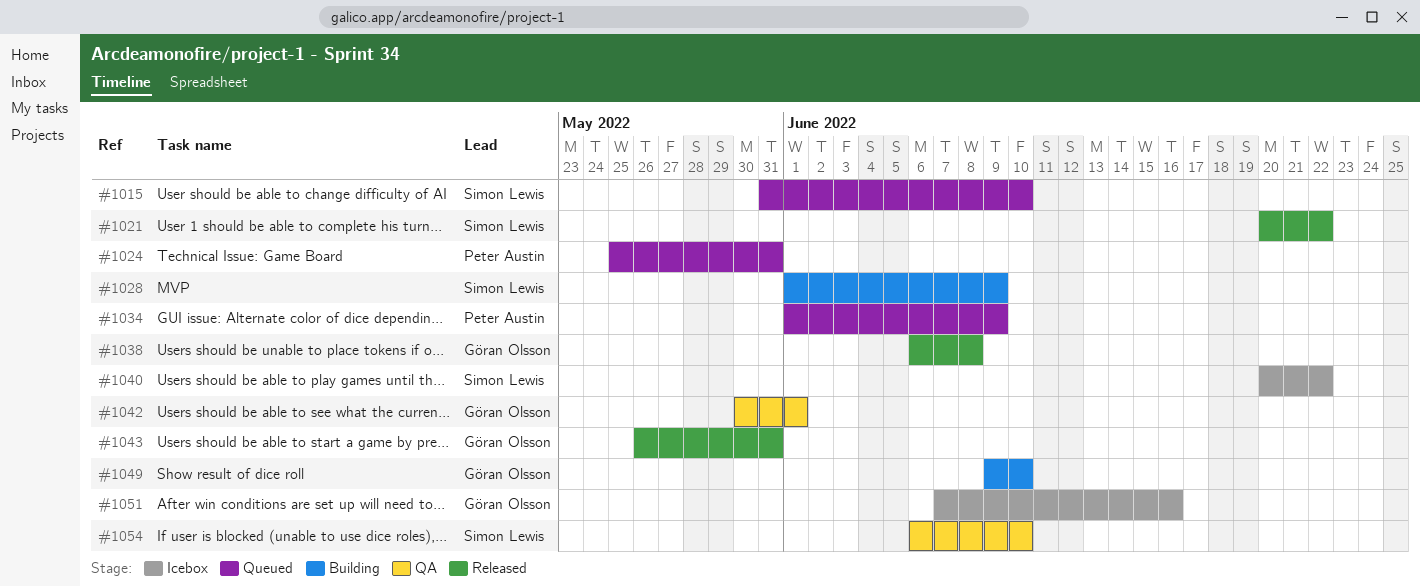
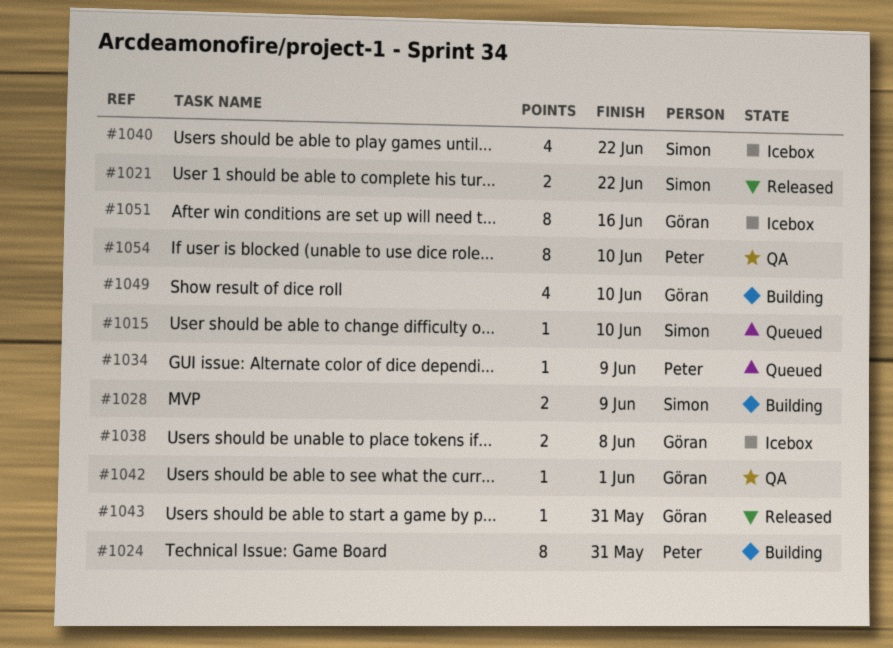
#1024, status: Queued -> Building
#1038, status: Released -> Icebox
#1054, owner: Simon Lewis -> Peter Austin

